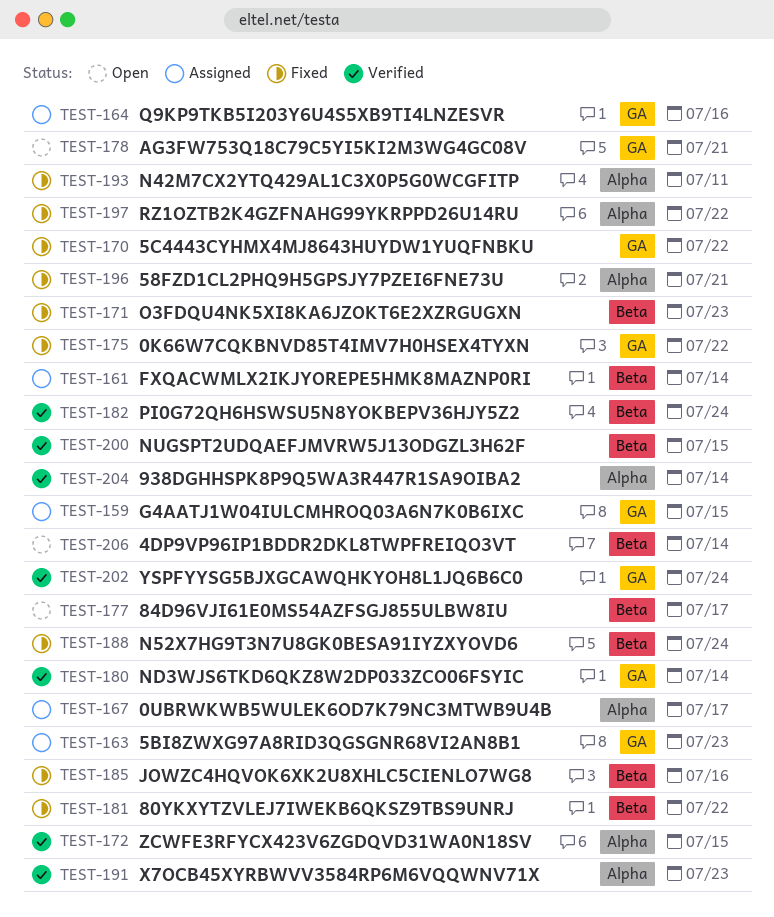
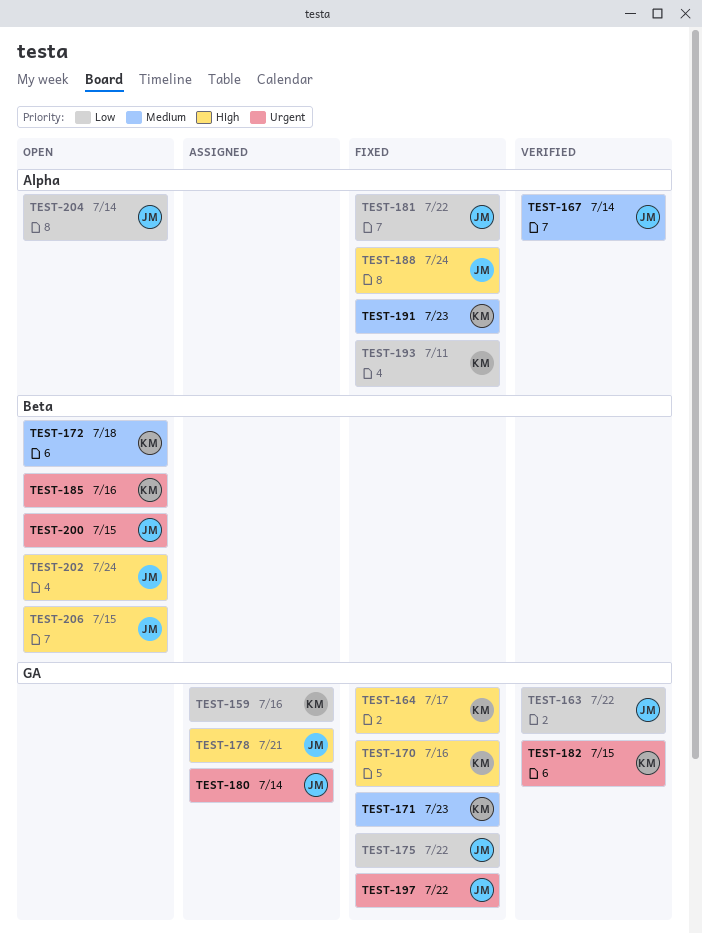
TEST-159, due: Jul 15 -> Jul 16
TEST-161: present -> none
TEST-163, status: Assigned -> Verified
TEST-163, due: Jul 23 -> Jul 22
TEST-164, status: Assigned -> Fixed
TEST-164, due: Jul 16 -> Jul 17
TEST-167, status: Assigned -> Verified
TEST-167, due: Jul 17 -> Jul 14
TEST-170, due: Jul 22 -> Jul 16
TEST-171, label: Beta -> GA
TEST-172, status: Verified -> Open
TEST-172, label: Alpha -> Beta
TEST-172, due: Jul 15 -> Jul 18
TEST-177: present -> none
TEST-178, status: Open -> Assigned
TEST-180, status: Verified -> Assigned
TEST-181, label: Beta -> Alpha
TEST-182, label: Beta -> GA
TEST-182, due: Jul 24 -> Jul 15
TEST-185, status: Fixed -> Open
TEST-188, label: Beta -> Alpha
TEST-191, status: Verified -> Fixed
TEST-196: present -> none
TEST-197, label: Alpha -> GA
TEST-200, status: Verified -> Open
TEST-202, status: Verified -> Open
TEST-202, label: GA -> Beta
TEST-204, status: Verified -> Open
TEST-206, due: Jul 14 -> Jul 15

